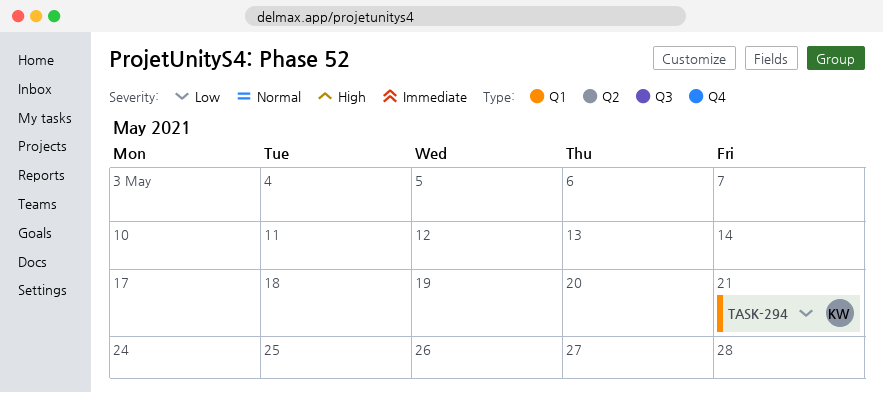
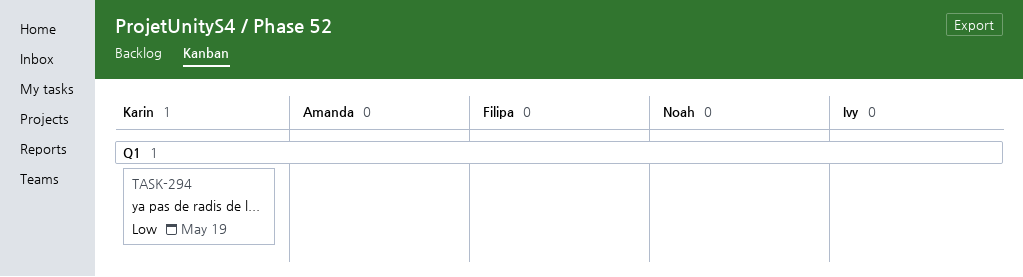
TASK-294, due: May 21 -> May 19

